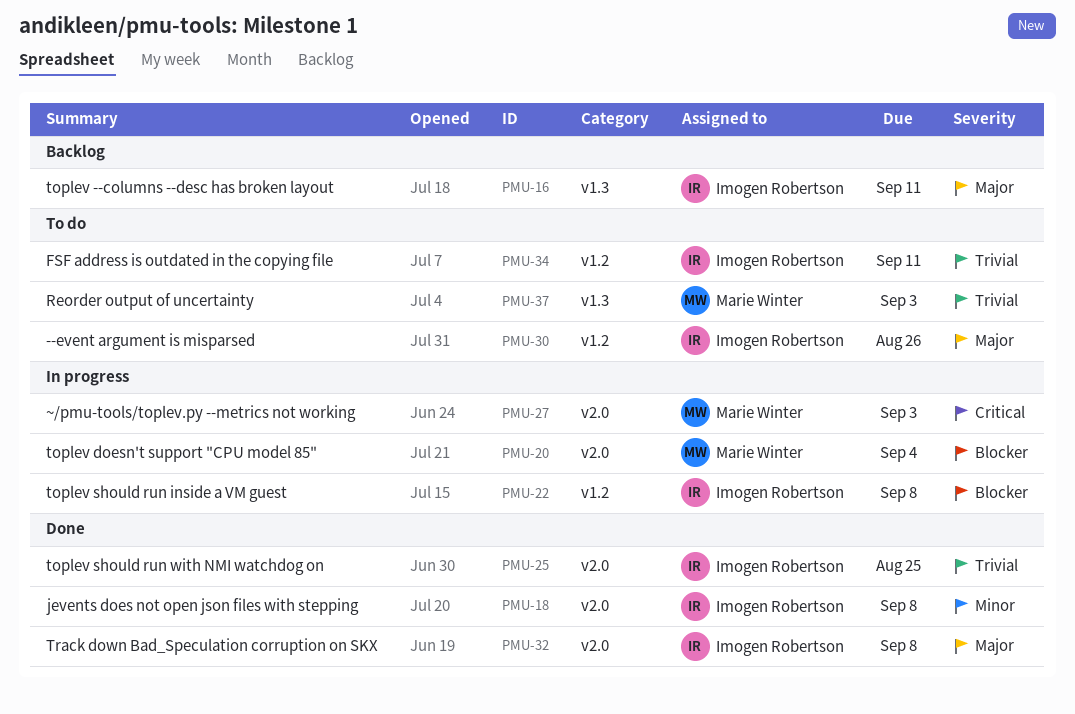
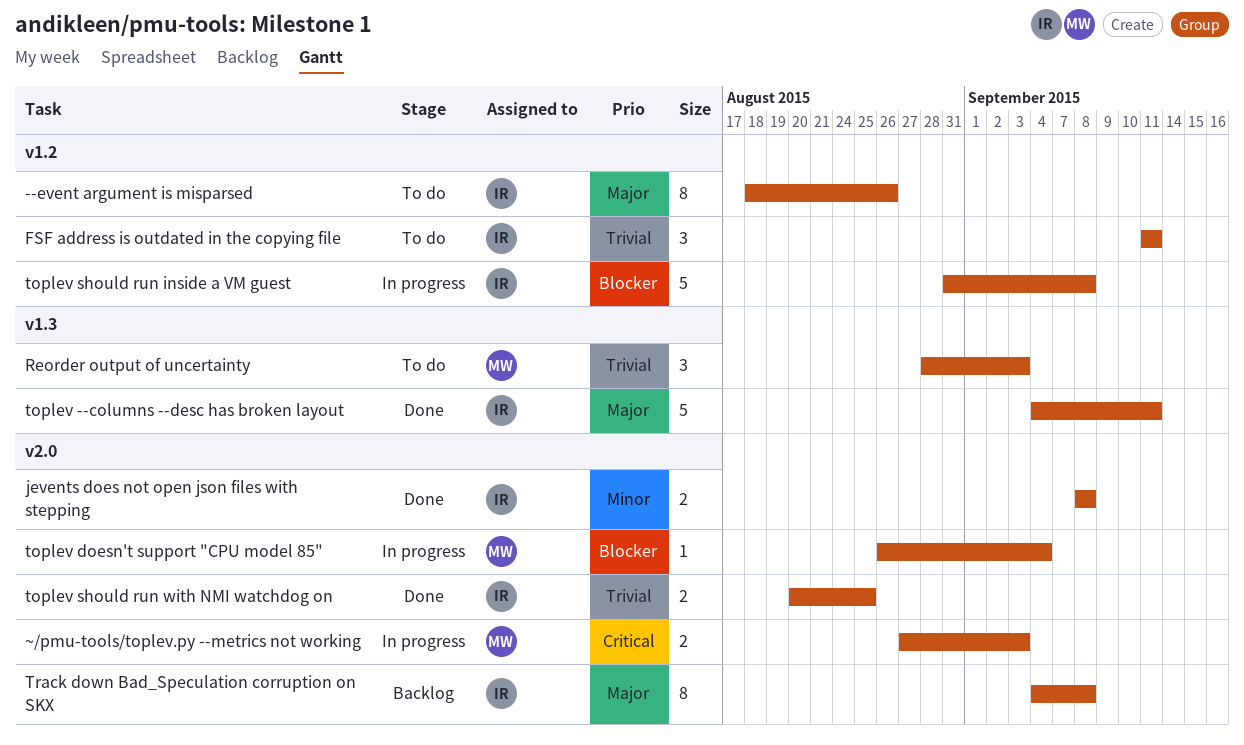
toplev --columns --desc has broken layout, status: Backlog -> Done
Track down Bad_Speculation corruption on SKX, status: Done -> Backlog

